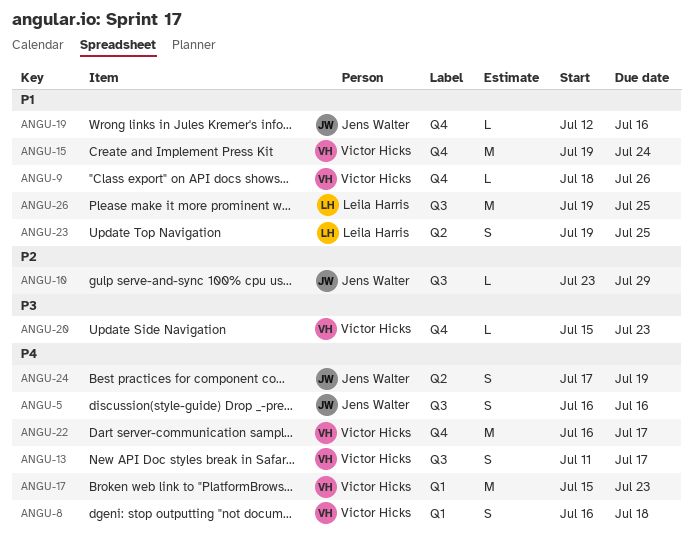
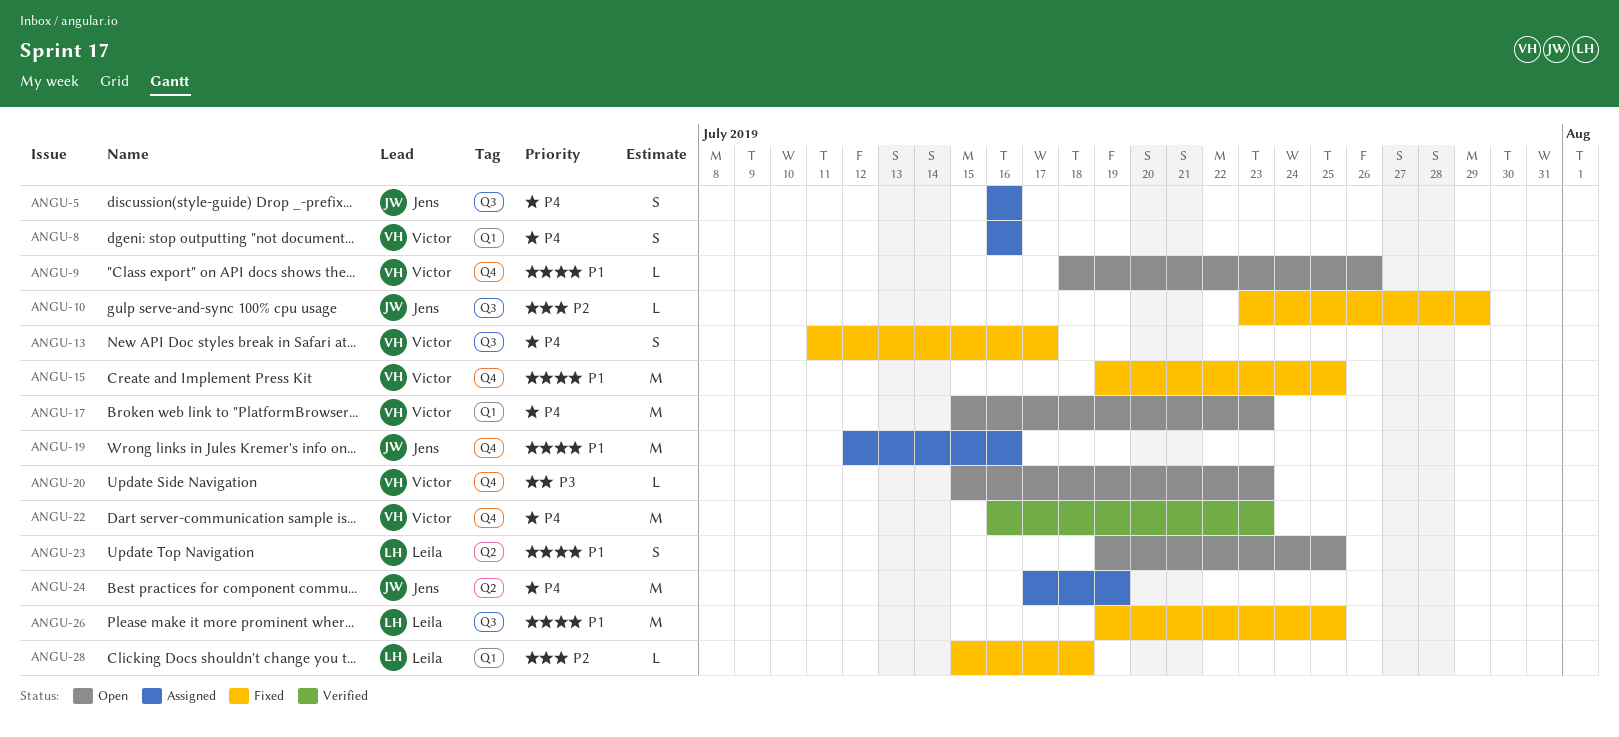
ANGU-8, due: Jul 18 -> Jul 16
ANGU-15, due: Jul 24 -> Jul 25
ANGU-19, estimate: L -> M
ANGU-22, due: Jul 17 -> Jul 23
ANGU-24, estimate: S -> M
ANGU-28: none -> present

